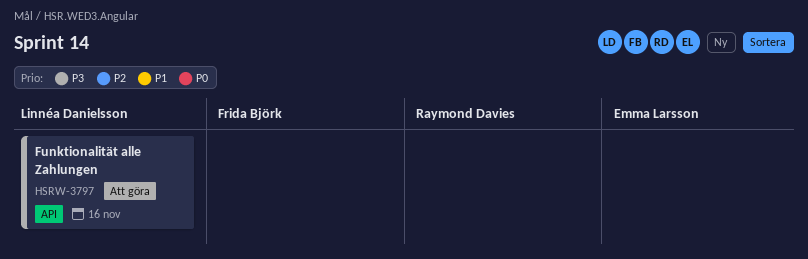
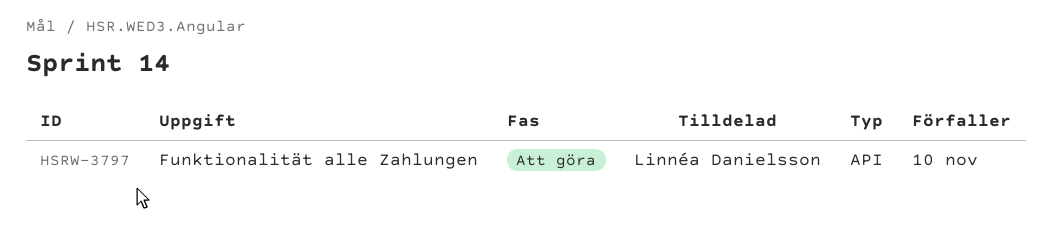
HSRW-3797, due: Nov 16 -> Nov 10

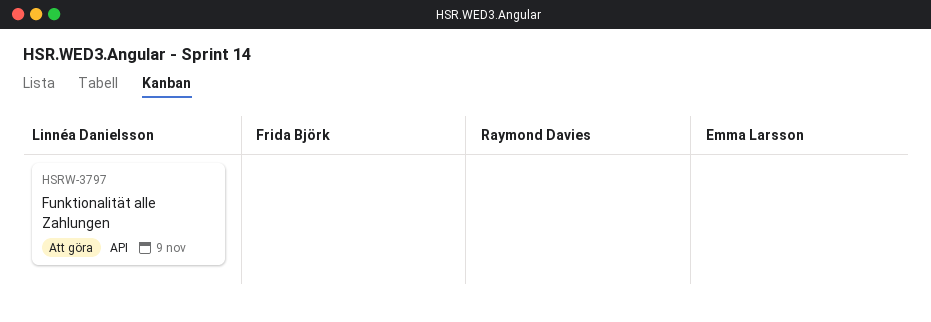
HSRW-3797, due: Nov 10 -> Nov 9

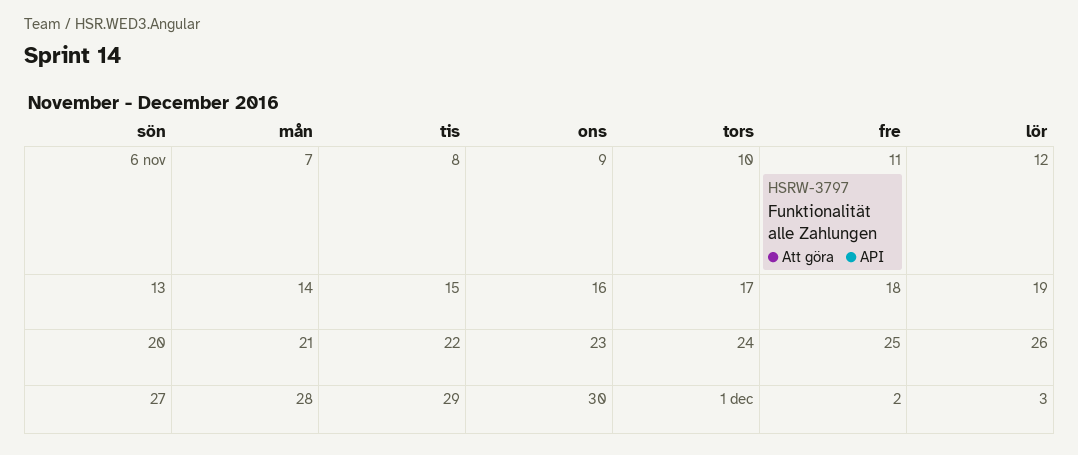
HSRW-3797, due: Nov 9 -> Nov 11

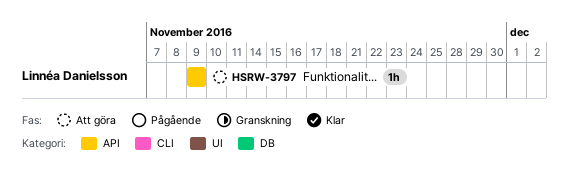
HSRW-3797, due: Nov 11 -> Nov 9

